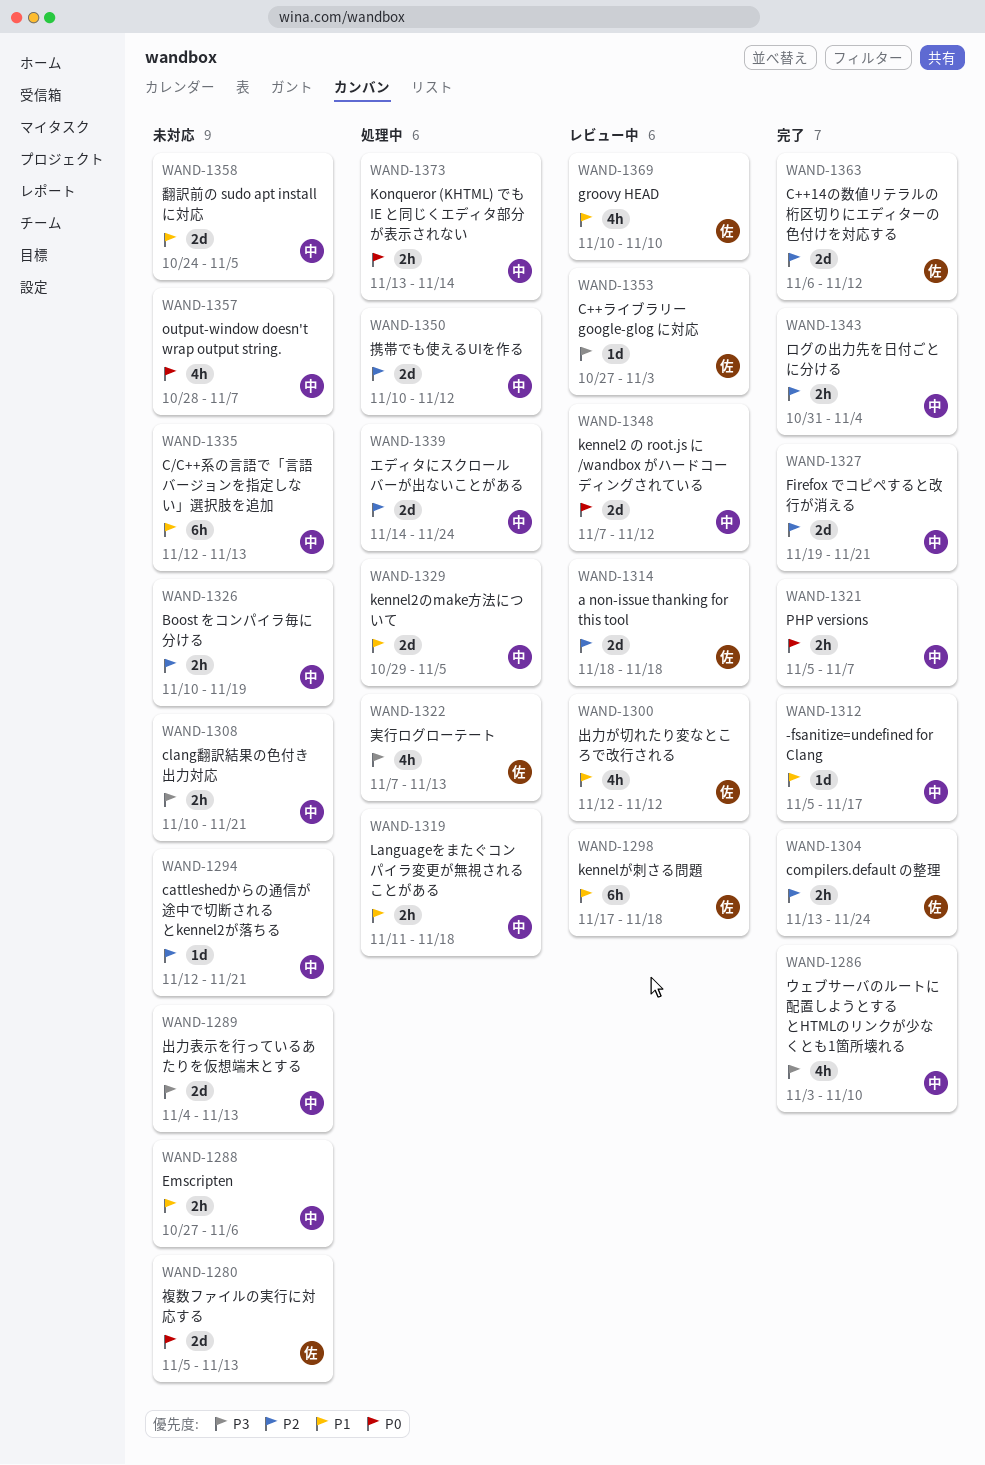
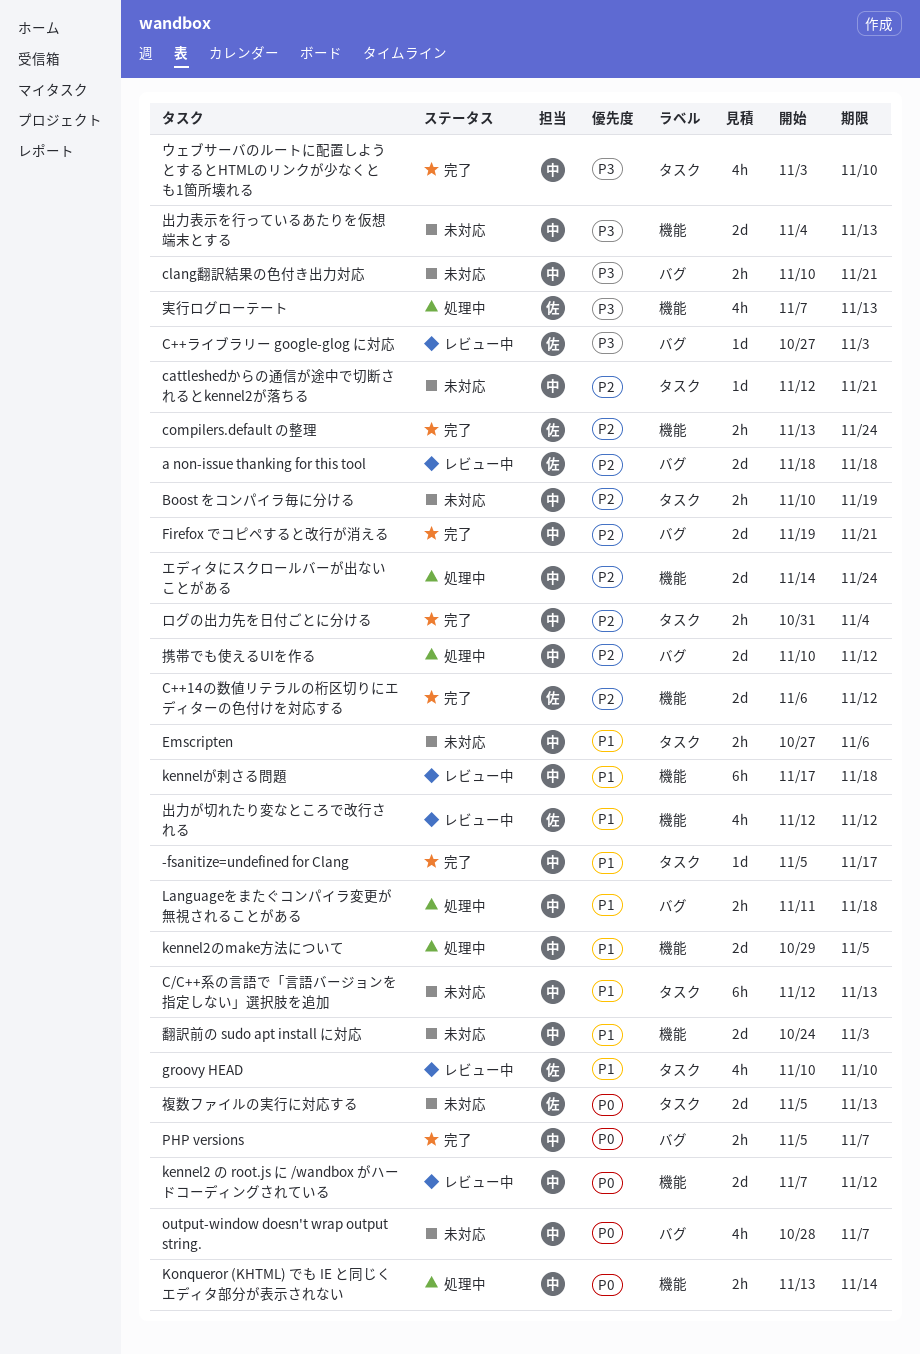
kennelが刺さる問題, owner: 佐 -> 中
翻訳前の sudo apt install に対応, due: Nov 5 -> Nov 3

